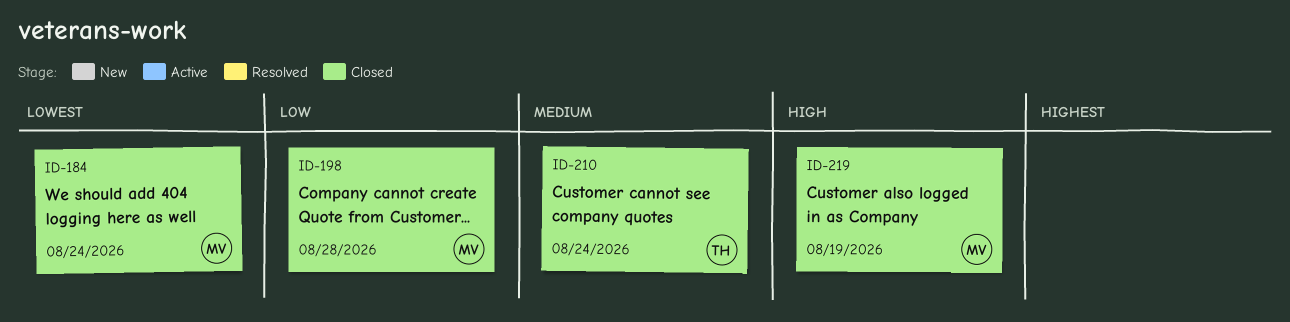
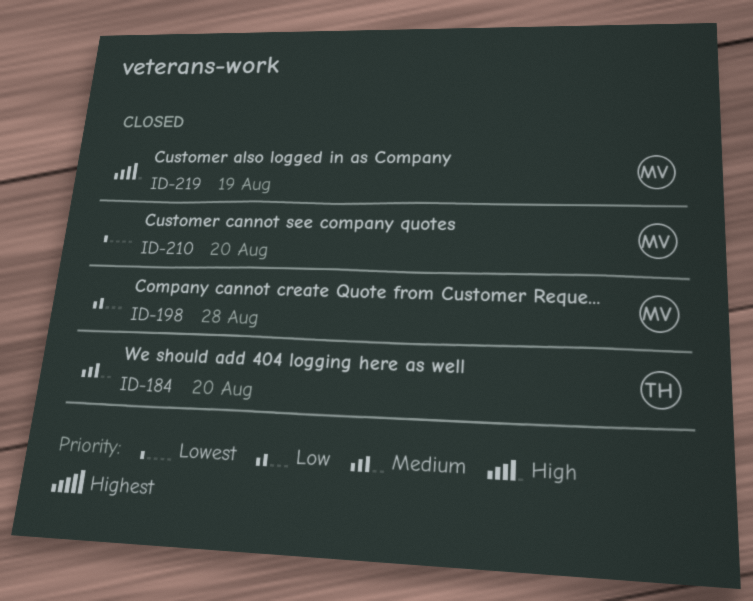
ID-184, owner: MV -> TH
ID-184, priority: Lowest -> Medium
ID-184, due: Aug 24 -> Aug 20
ID-210, owner: TH -> MV
ID-210, priority: Medium -> Lowest
ID-210, due: Aug 24 -> Aug 20

